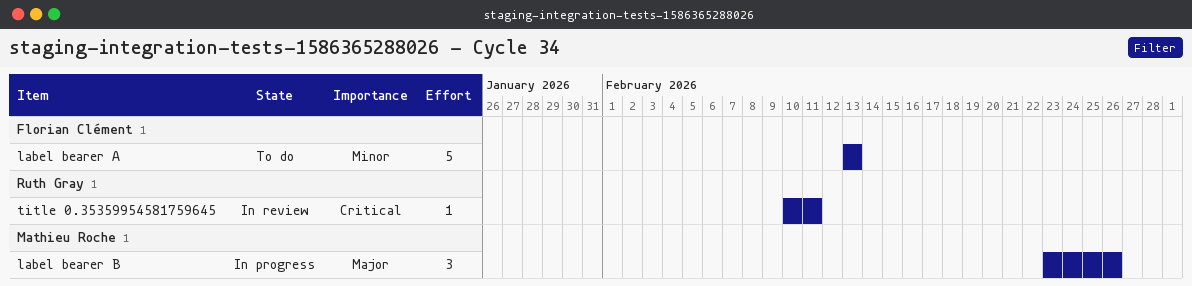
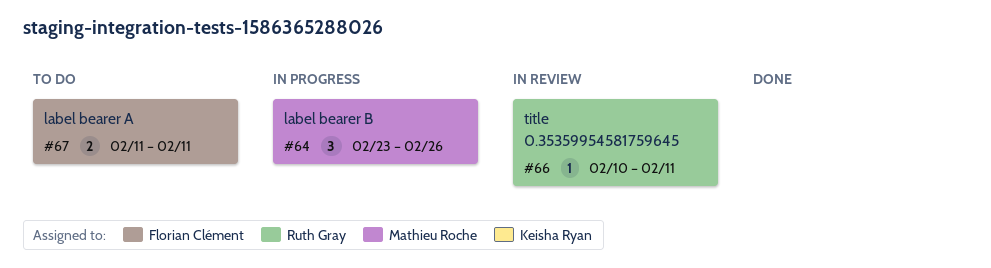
label bearer A, estimate: 5 -> 2
label bearer A, start: Feb 13 -> Feb 11
label bearer A, due: Feb 13 -> Feb 11

